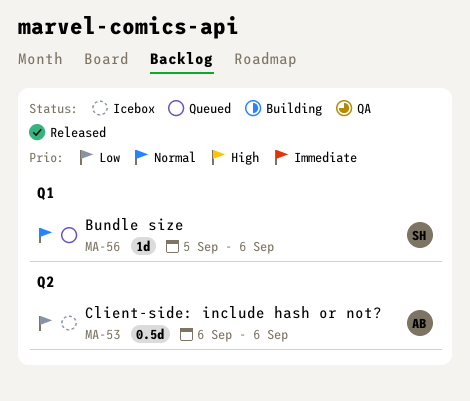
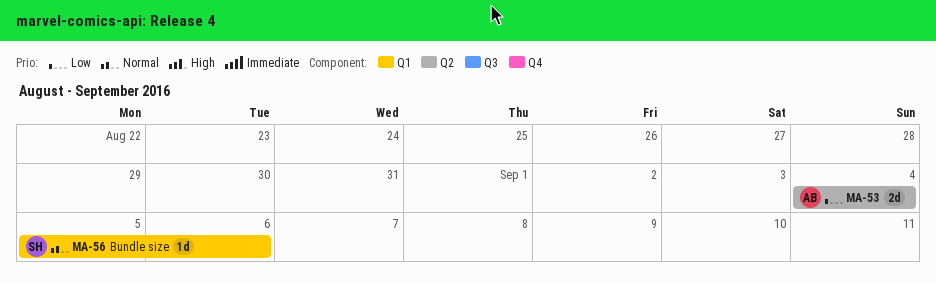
MA-53, estimate: 0.5d -> 2d
MA-53, start: Sep 6 -> Sep 4
MA-53, due: Sep 6 -> Sep 4

